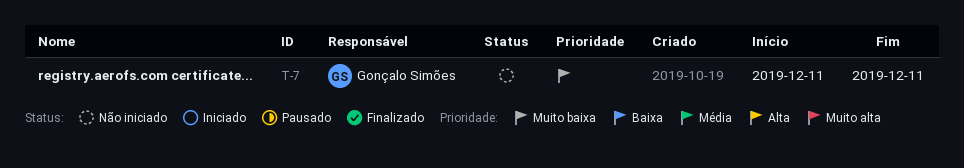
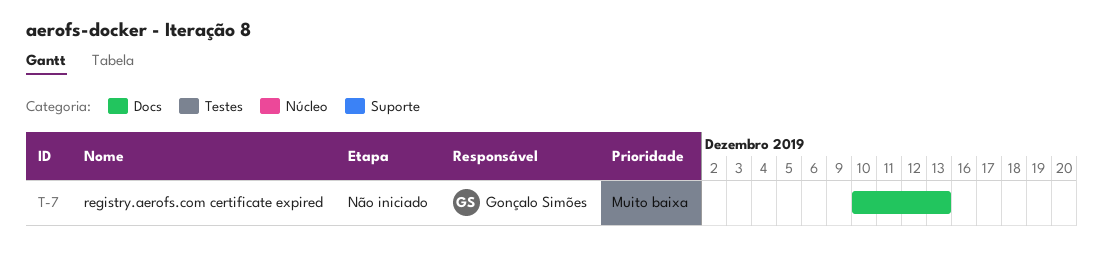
T-7, start: Dec 11 -> Dec 10
T-7, due: Dec 11 -> Dec 13

